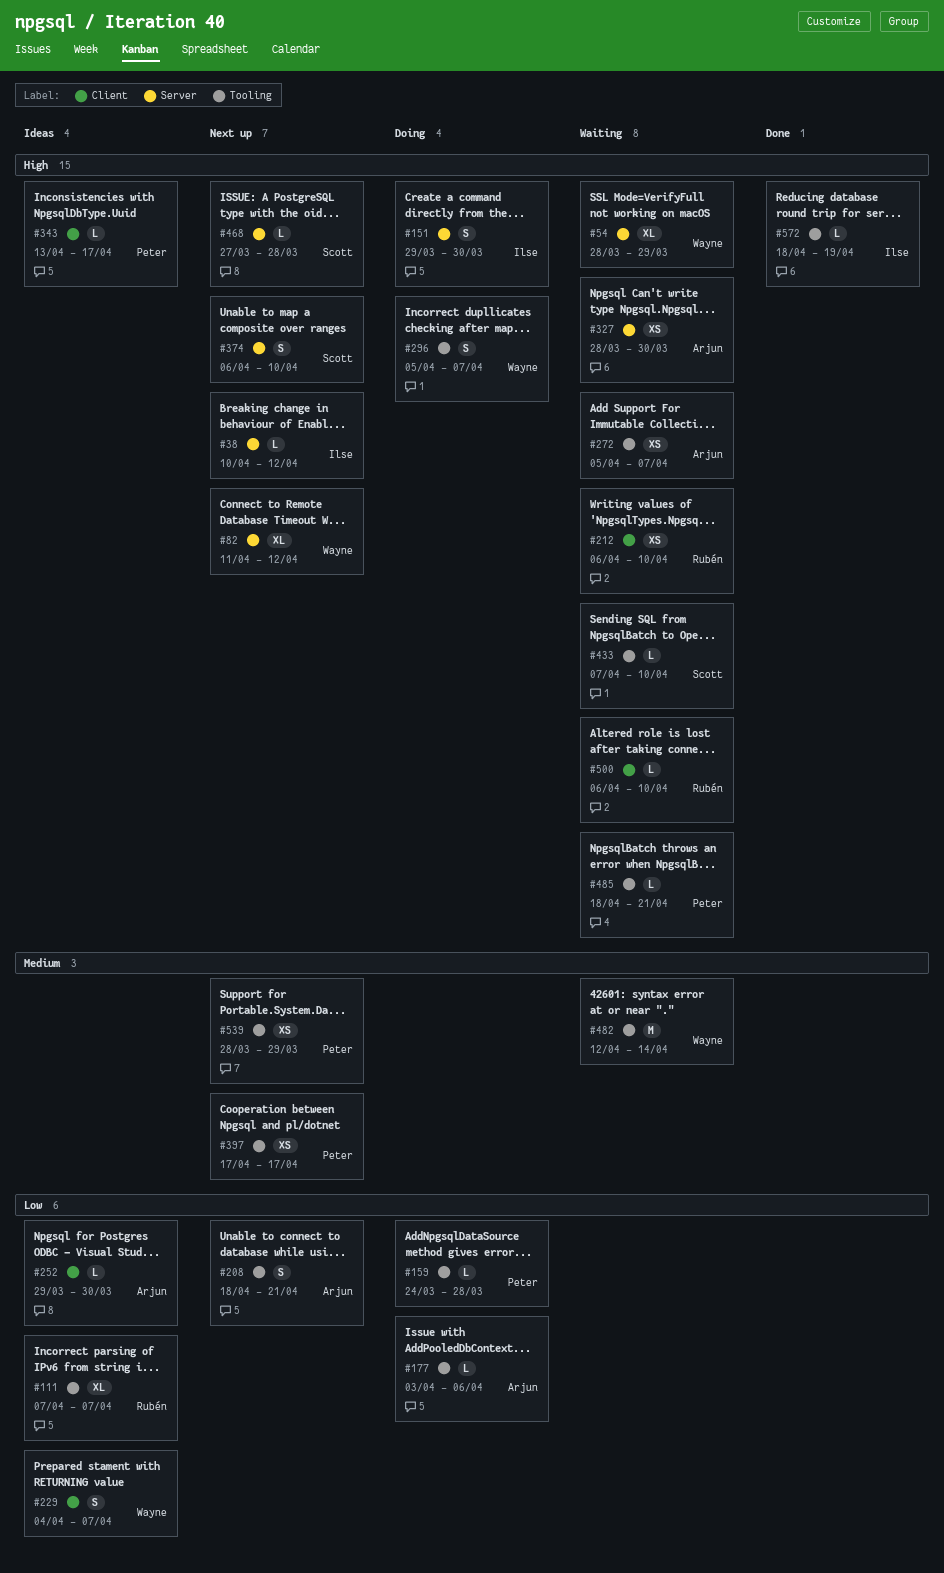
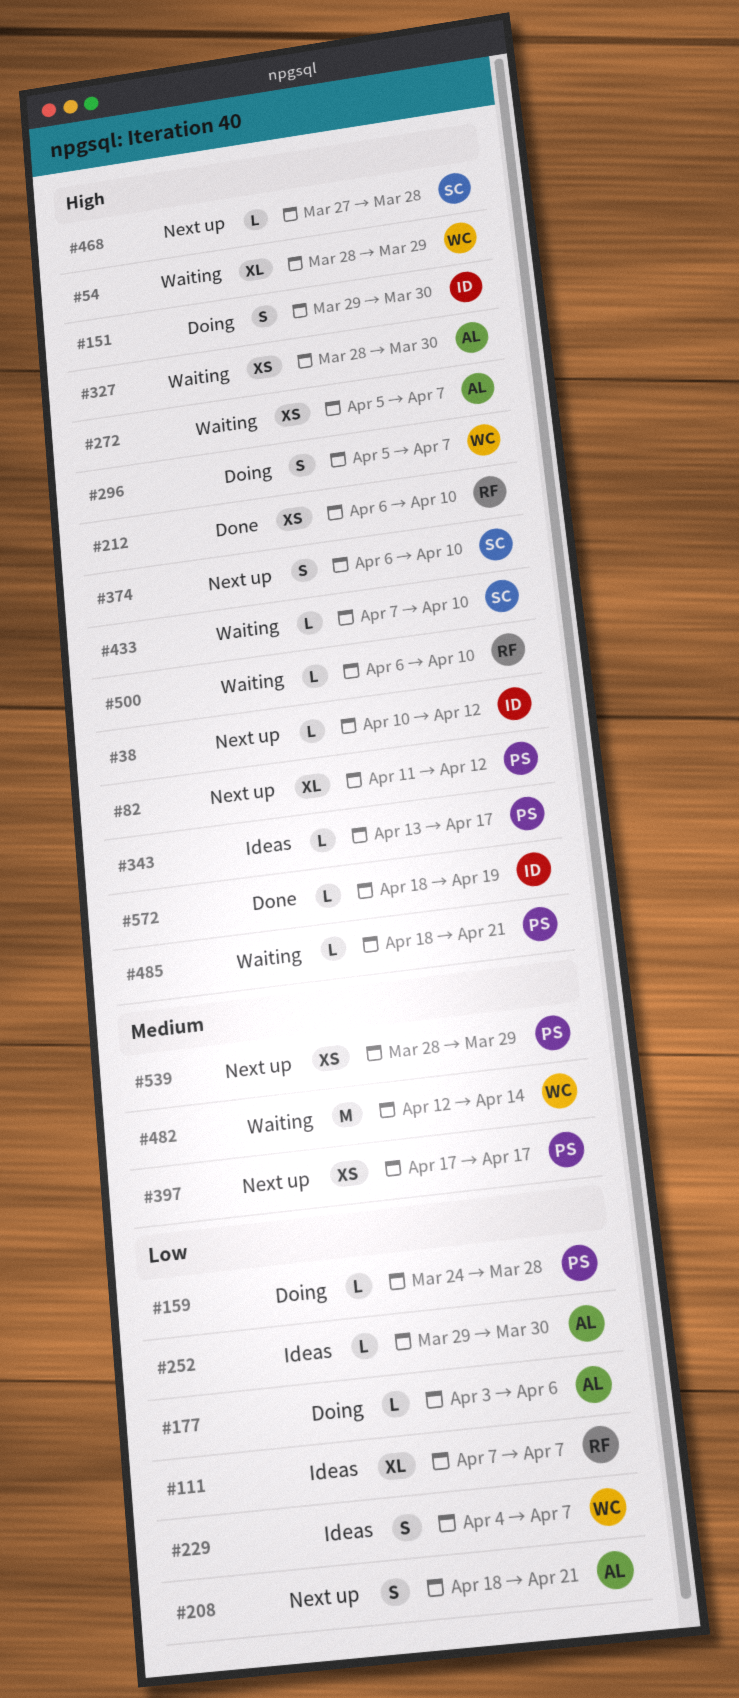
#82, owner: Wayne -> Peter
#212, status: Waiting -> Done

